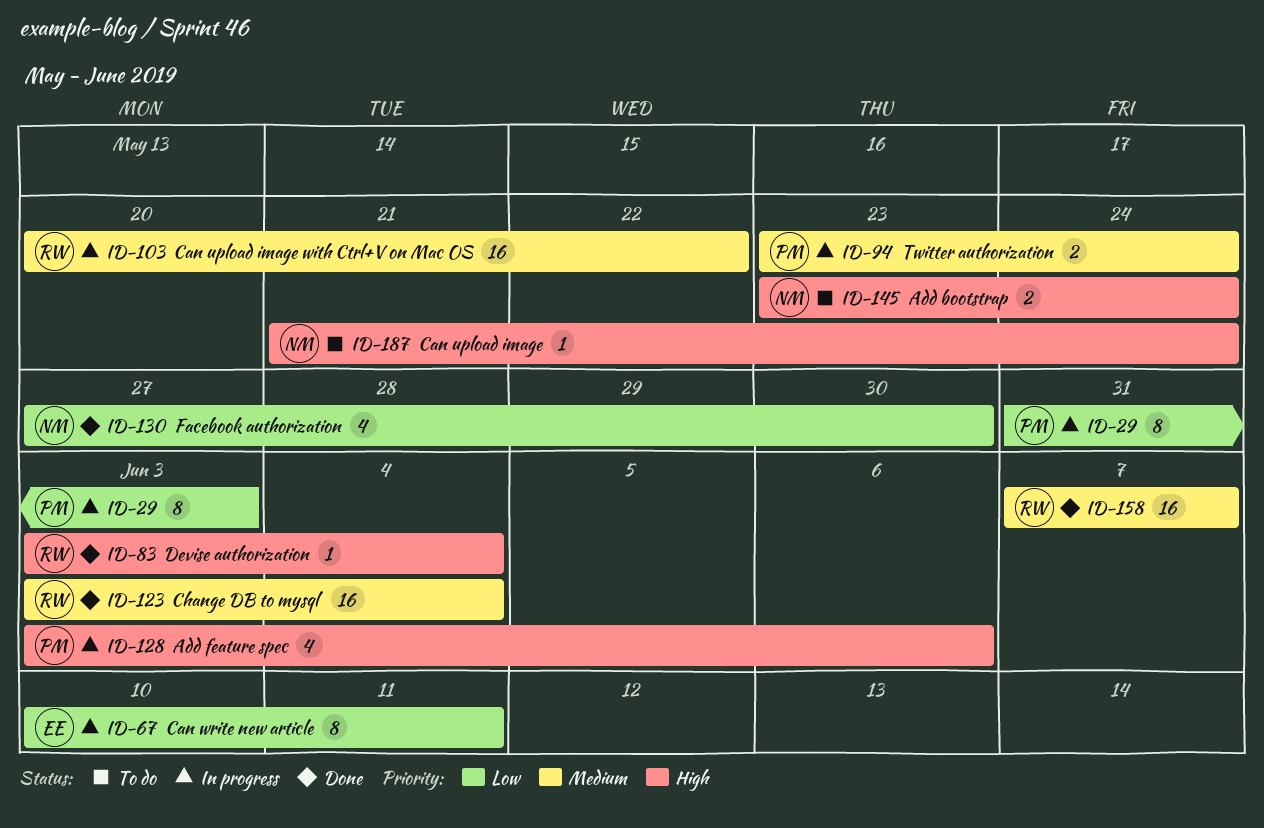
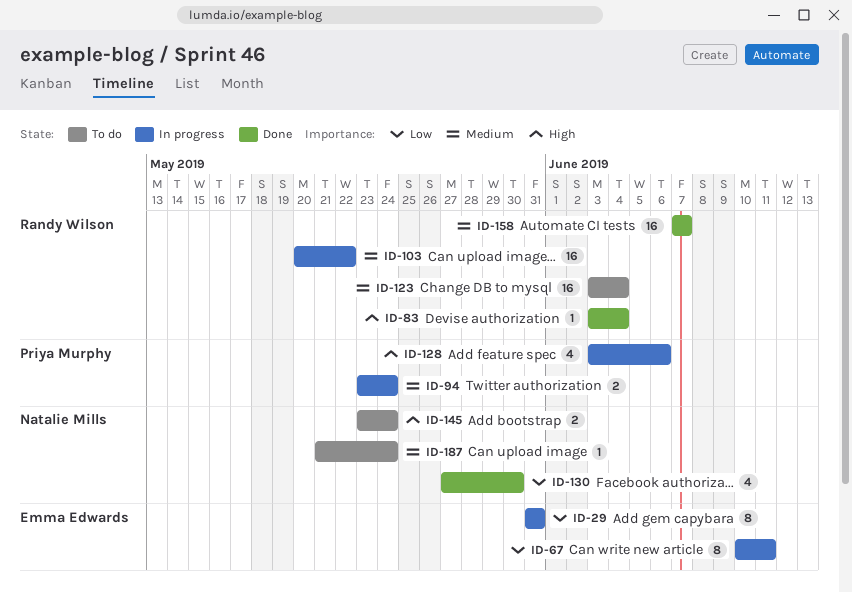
ID-29, owner: Priya Murphy -> Emma Edwards
ID-29, due: Jun 3 -> May 31
ID-123, status: Done -> To do
ID-187, priority: High -> Medium

